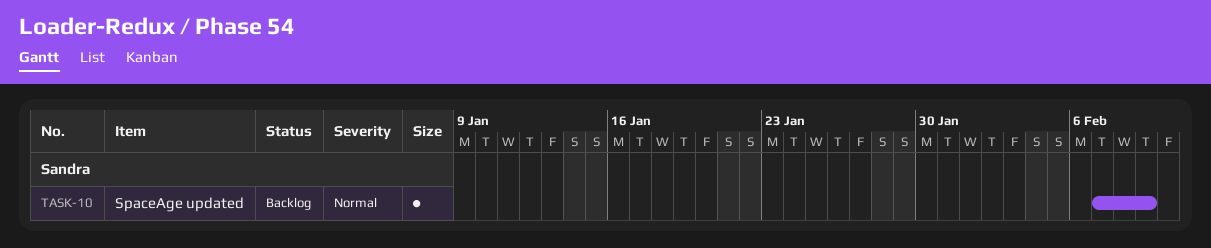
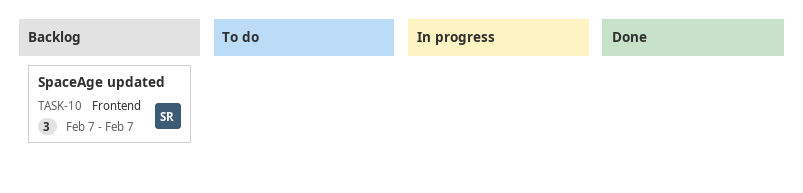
TASK-10, estimate: 1 -> 3
TASK-10, due: Feb 9 -> Feb 7

